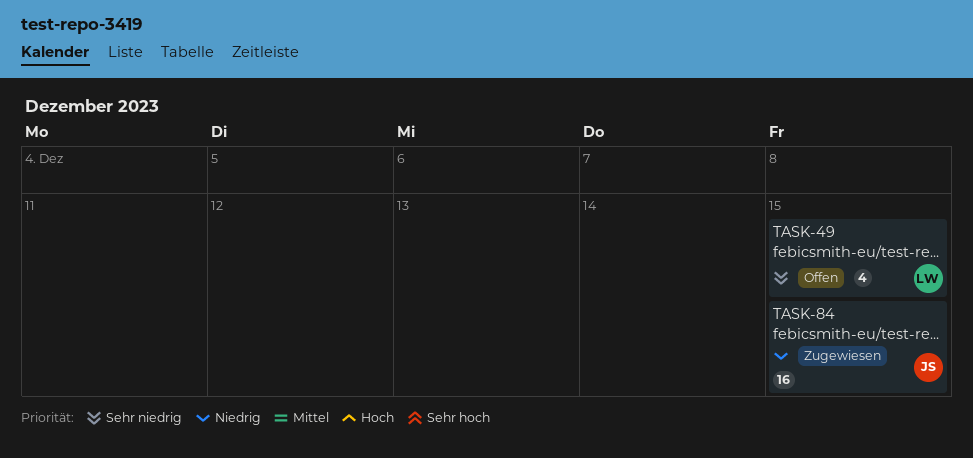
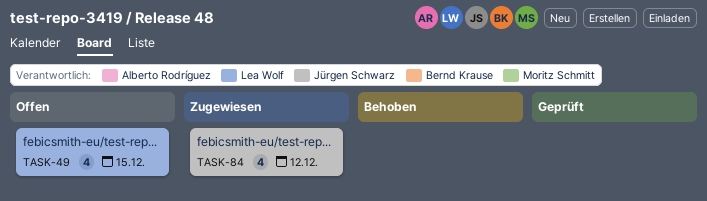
TASK-84, estimate: 16 -> 4
TASK-84, due: Dec 15 -> Dec 12

